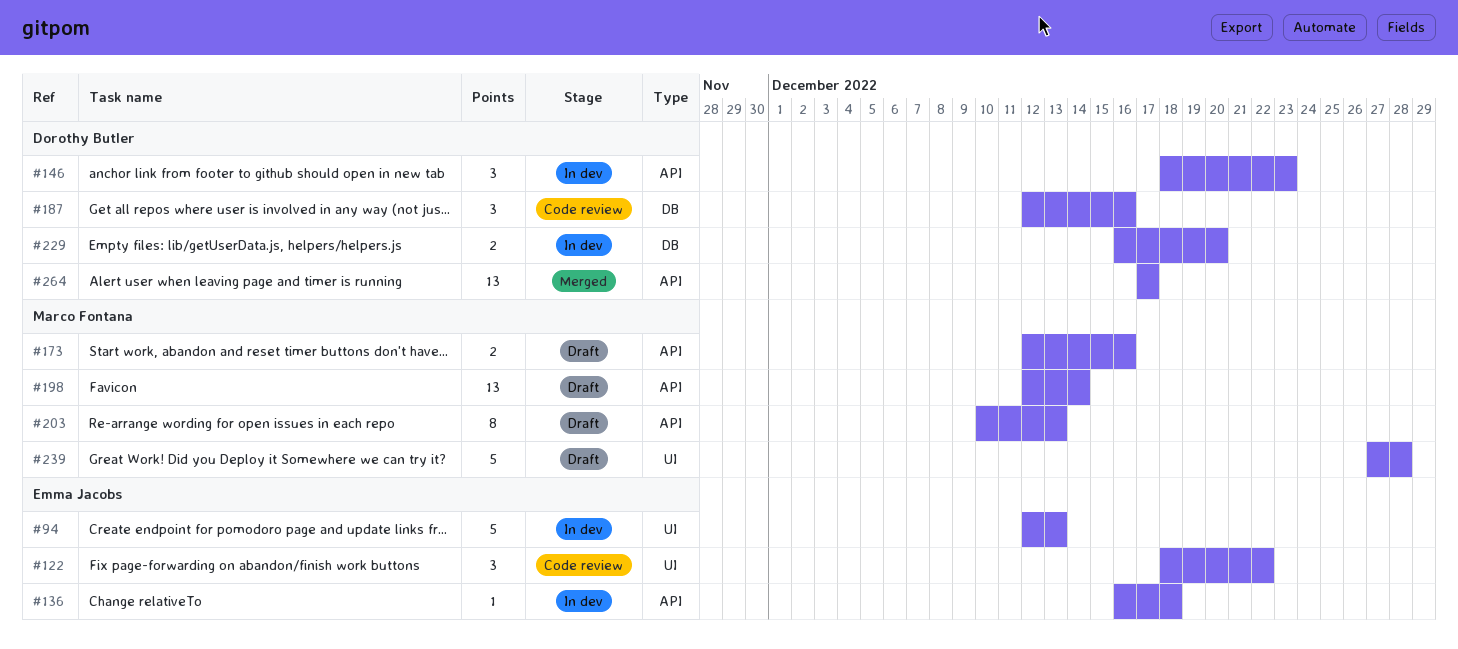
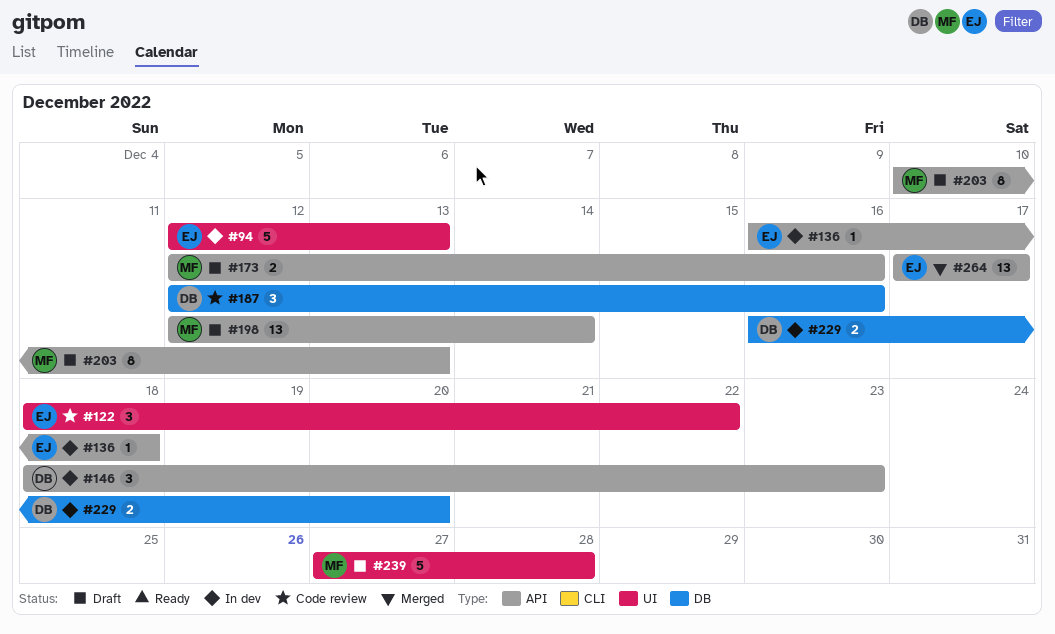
#264, owner: Dorothy Butler -> Emma Jacobs

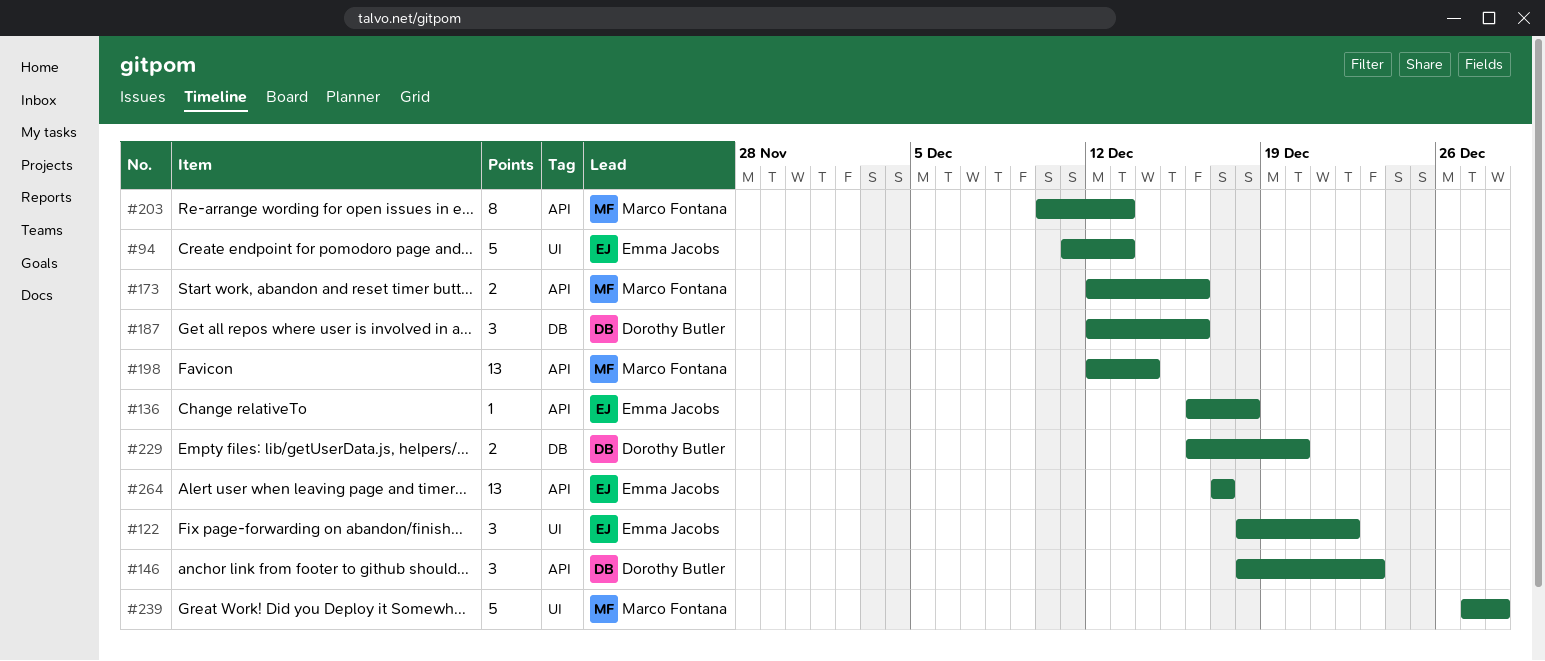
#94, start: Dec 12 -> Dec 11

